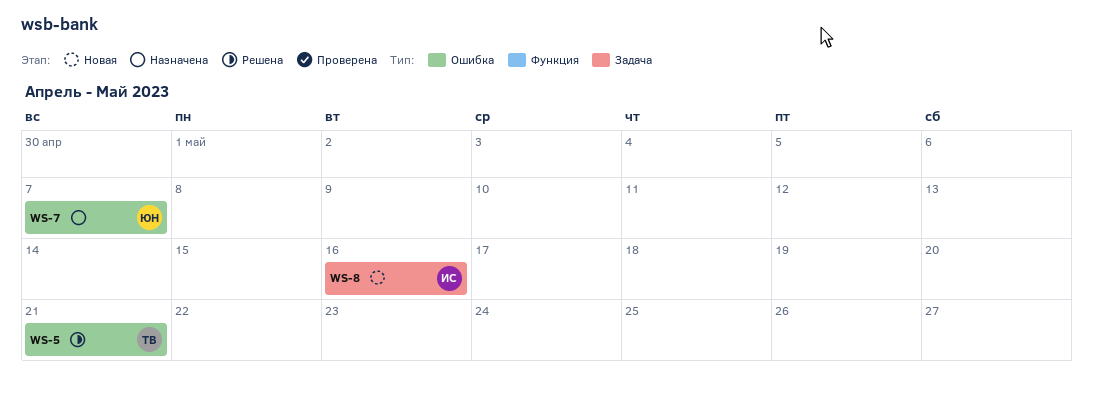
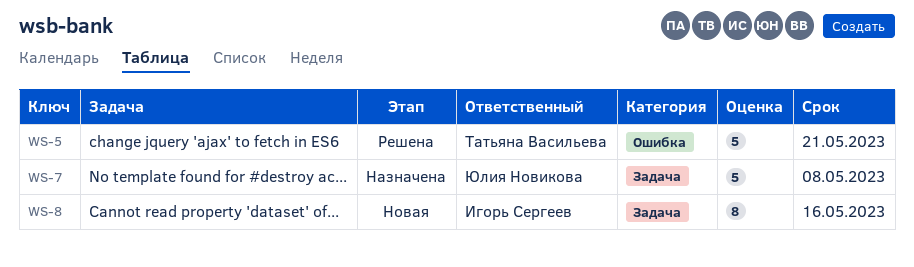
WS-7, label: Ошибка -> Задача
WS-7, due: May 7 -> May 8

